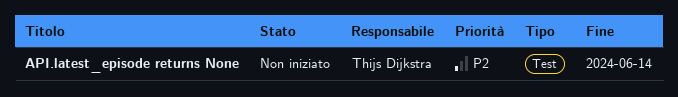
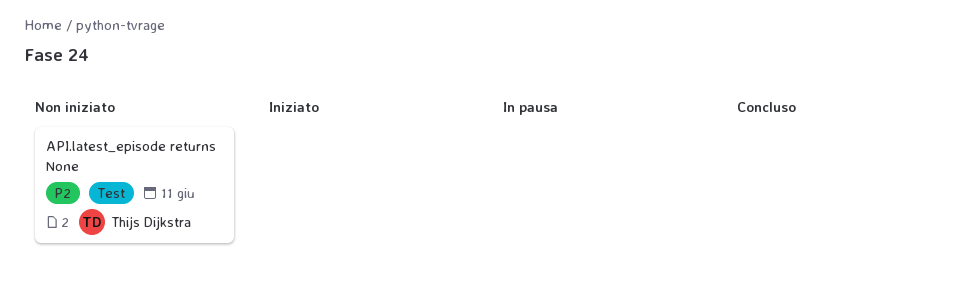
API.latest_episode returns None, due: Jun 14 -> Jun 11

